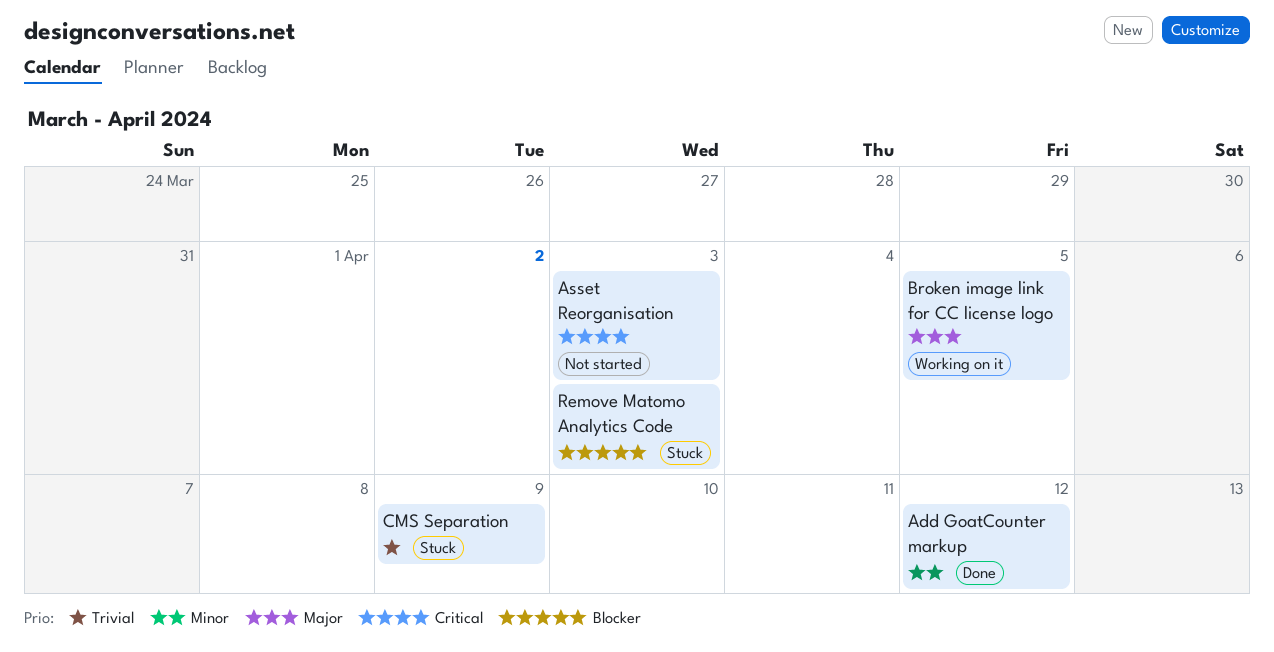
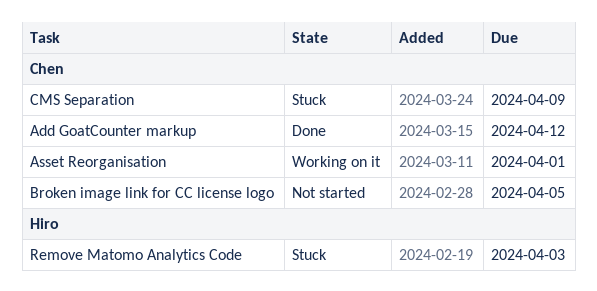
Asset Reorganisation, status: Not started -> Working on it
Asset Reorganisation, due: Apr 3 -> Apr 1
Broken image link for CC license logo, status: Working on it -> Not started

